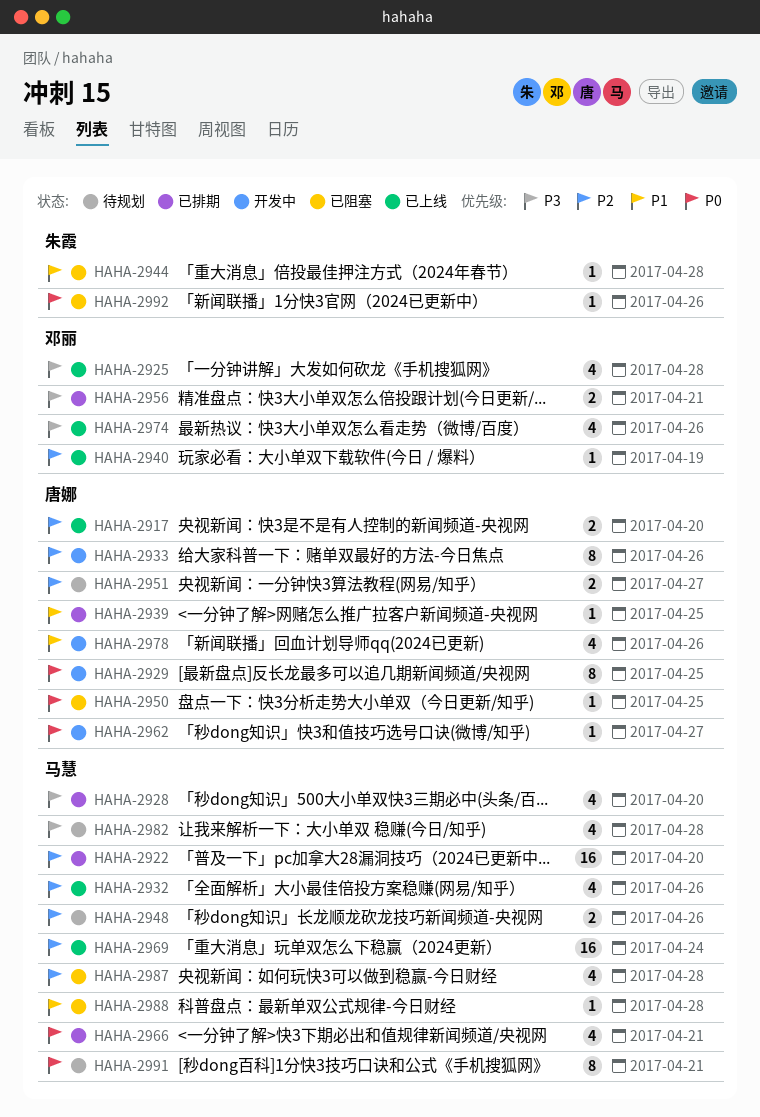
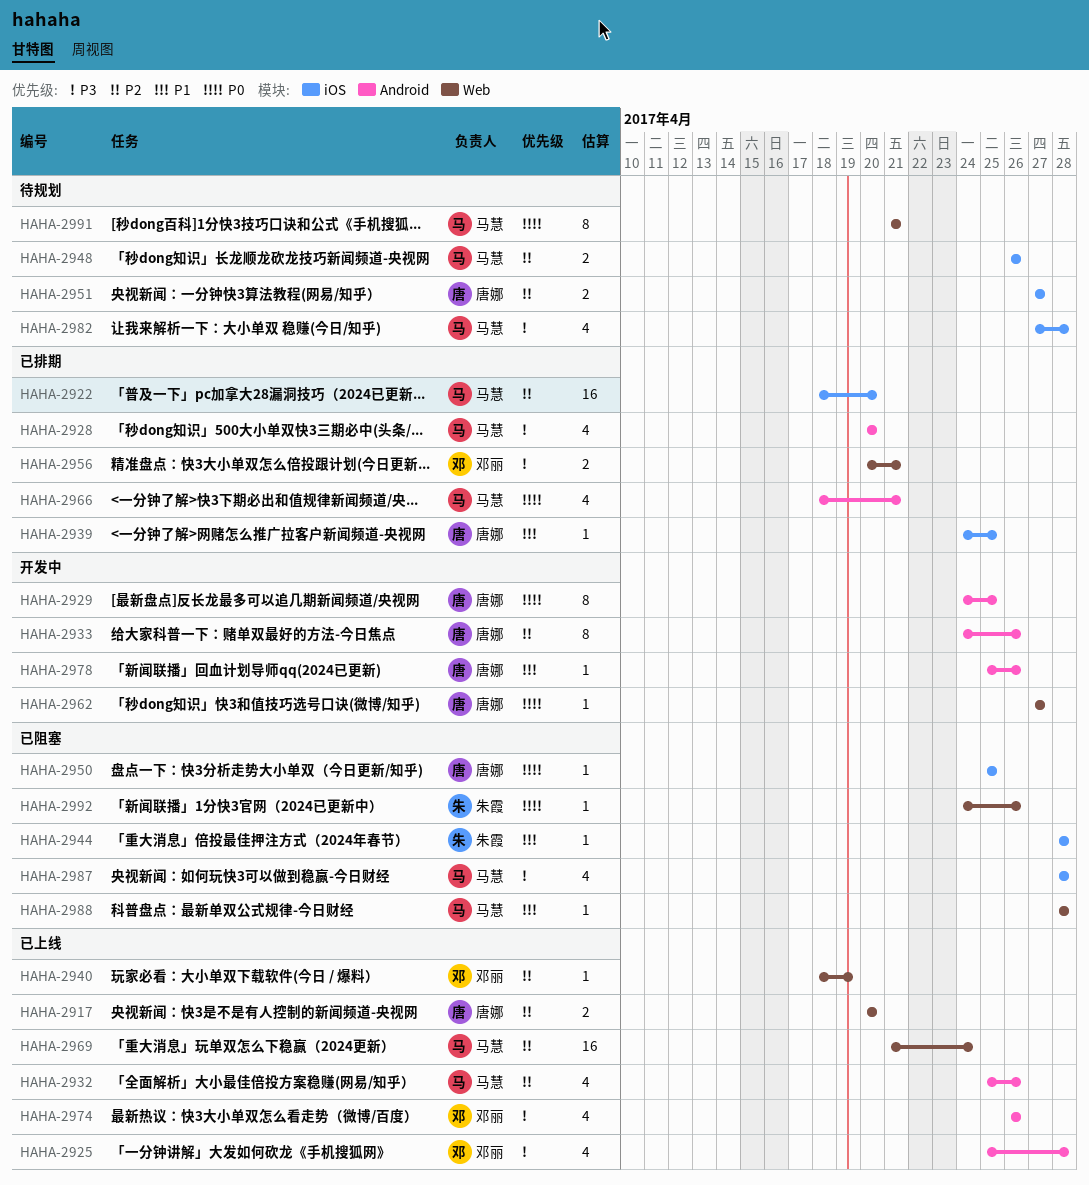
HAHA-2978, estimate: 4 -> 1
HAHA-2987, priority: P2 -> P3

